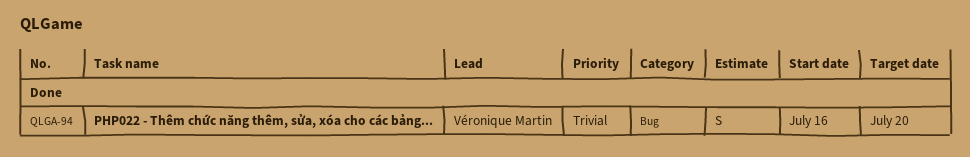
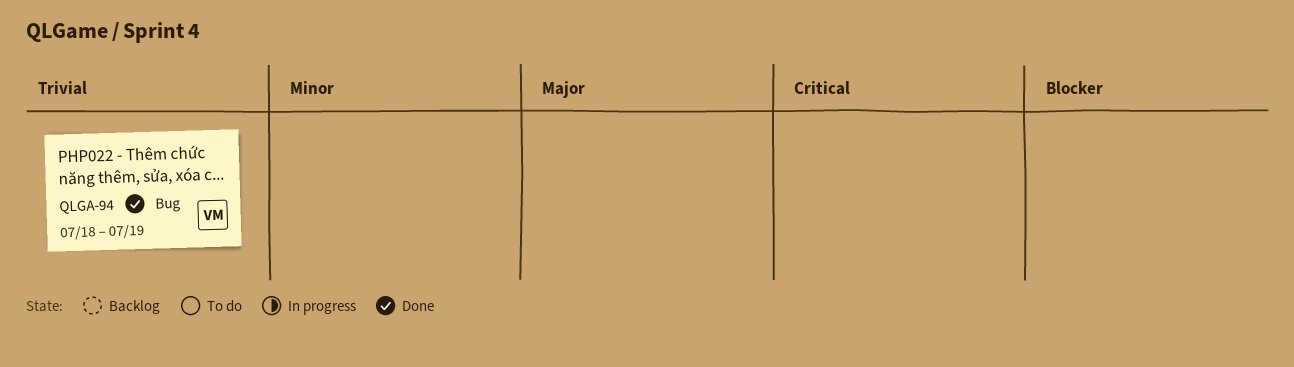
QLGA-94, start: Jul 16 -> Jul 18
QLGA-94, due: Jul 20 -> Jul 19

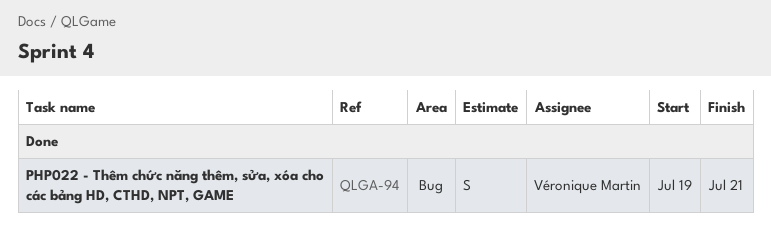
QLGA-94, start: Jul 18 -> Jul 19
QLGA-94, due: Jul 19 -> Jul 21

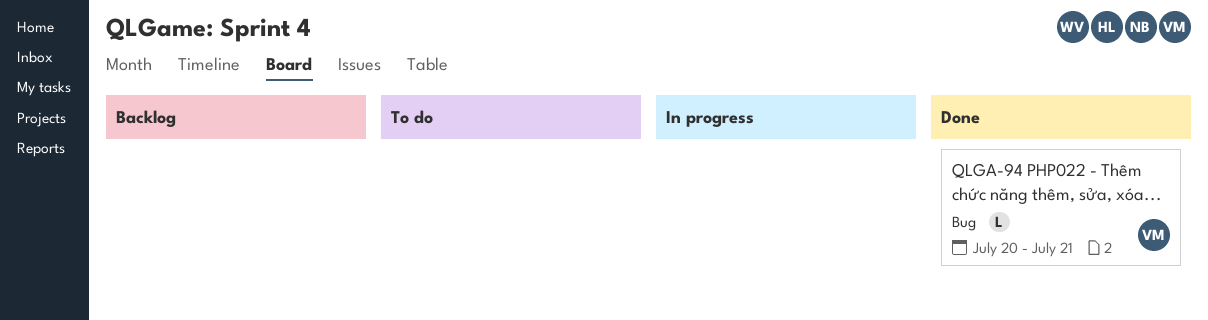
QLGA-94, estimate: S -> L
QLGA-94, start: Jul 19 -> Jul 20

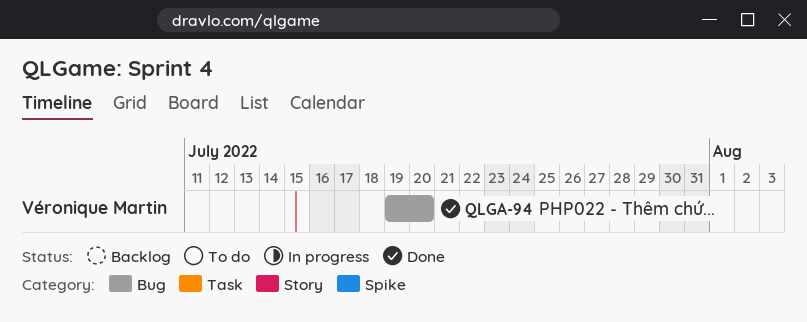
QLGA-94, start: Jul 20 -> Jul 19
QLGA-94, due: Jul 21 -> Jul 20

